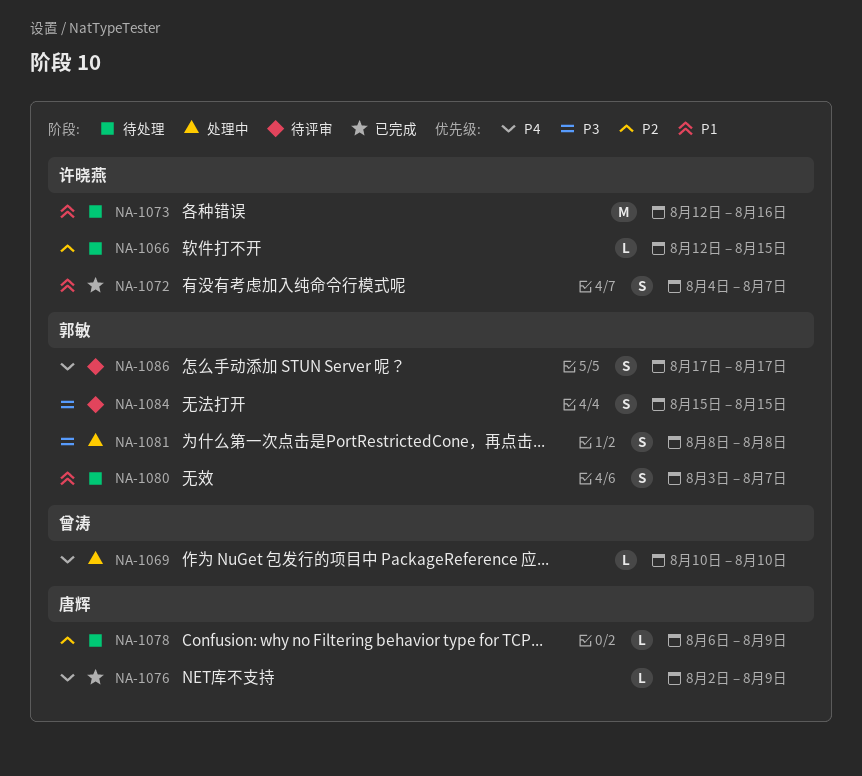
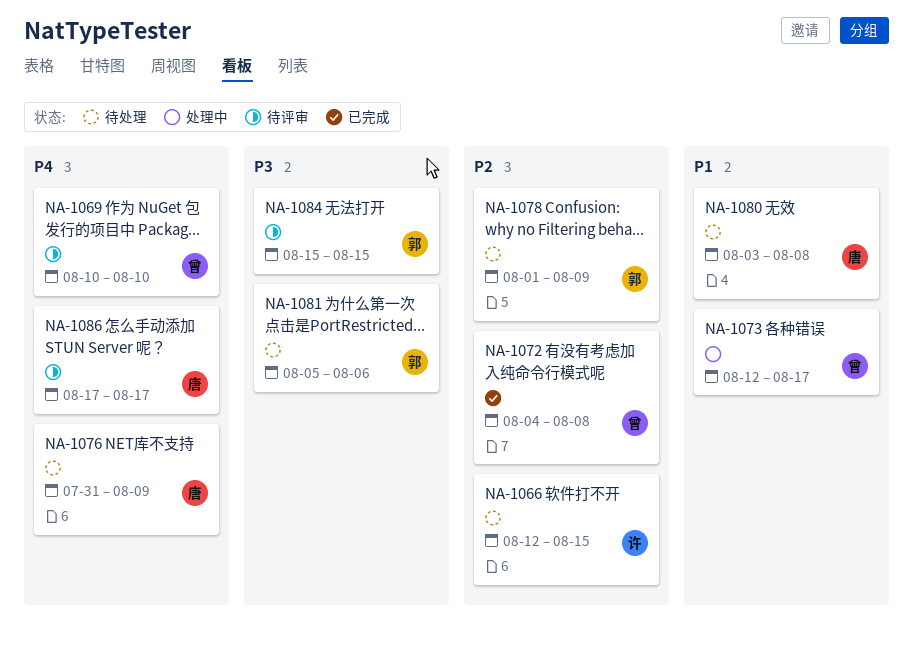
NA-1069, status: 处理中 -> 待评审
NA-1072, owner: 许晓燕 -> 曾涛
NA-1072, priority: P1 -> P2
NA-1072, due: Aug 7 -> Aug 8
NA-1073, status: 待处理 -> 处理中
NA-1073, owner: 许晓燕 -> 曾涛
NA-1073, due: Aug 16 -> Aug 17
NA-1076, status: 已完成 -> 待处理
NA-1076, start: Aug 2 -> Jul 31
NA-1078, owner: 唐辉 -> 郭敏
NA-1078, start: Aug 6 -> Aug 1
NA-1080, owner: 郭敏 -> 唐辉
NA-1080, due: Aug 7 -> Aug 8
NA-1081, status: 处理中 -> 待处理
NA-1081, start: Aug 8 -> Aug 5
NA-1081, due: Aug 8 -> Aug 6
NA-1086, owner: 郭敏 -> 唐辉

